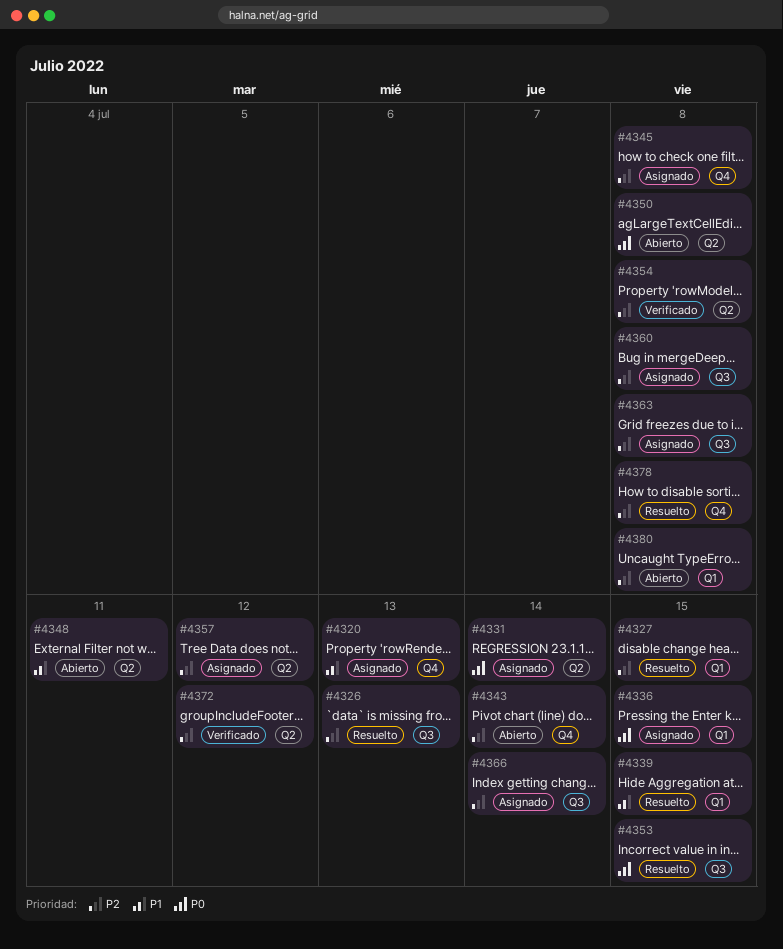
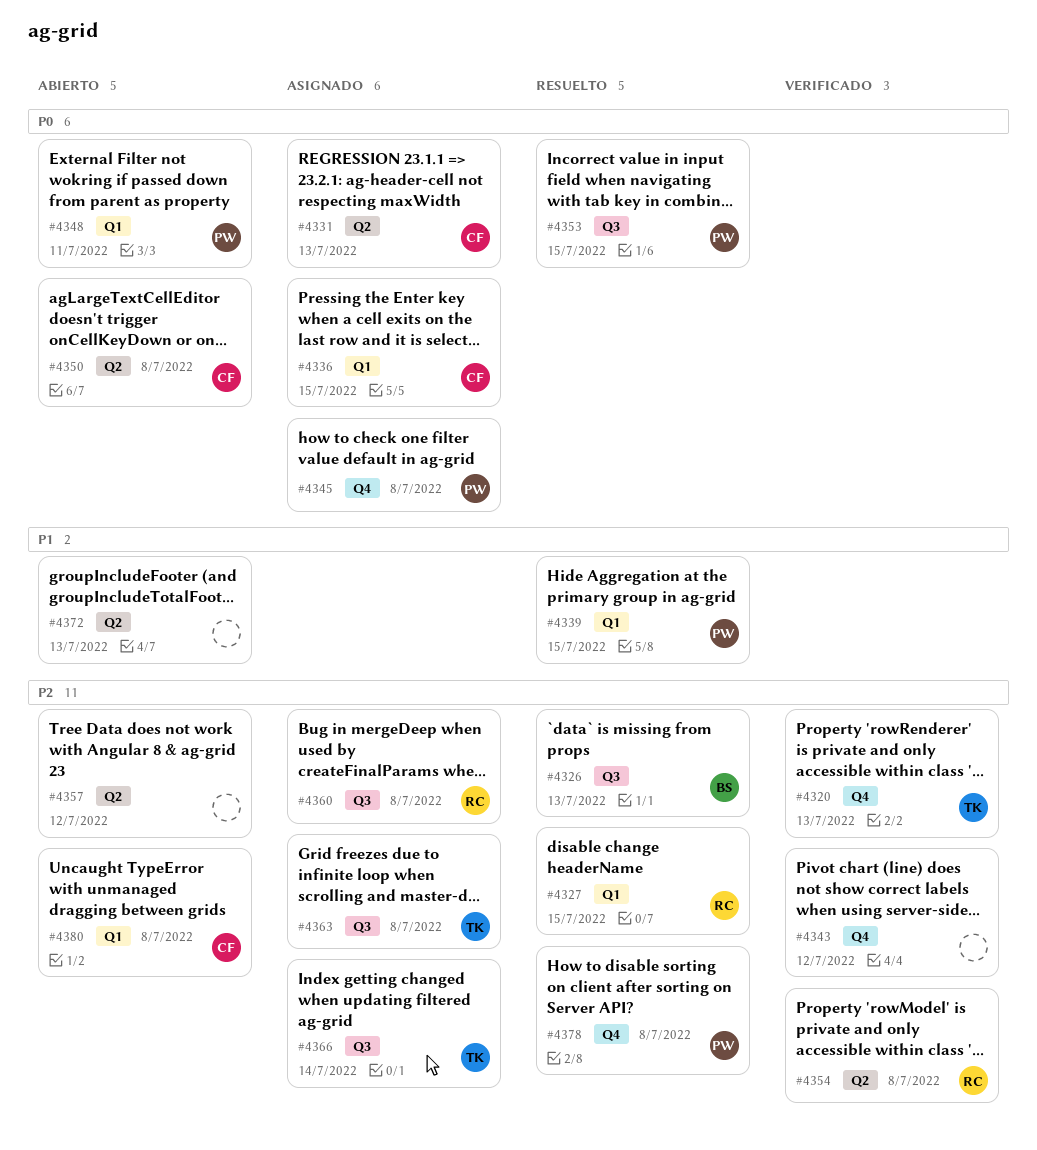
#4320, status: Asignado -> Verificado
#4320, priority: P1 -> P2
#4331, due: Jul 14 -> Jul 13
#4343, status: Abierto -> Verificado
#4343, due: Jul 14 -> Jul 12
#4345, priority: P2 -> P0
#4348, priority: P1 -> P0
#4348, label: Q2 -> Q1
#4357, status: Asignado -> Abierto
#4372, status: Verificado -> Abierto
#4372, priority: P2 -> P1
#4372, due: Jul 12 -> Jul 13

